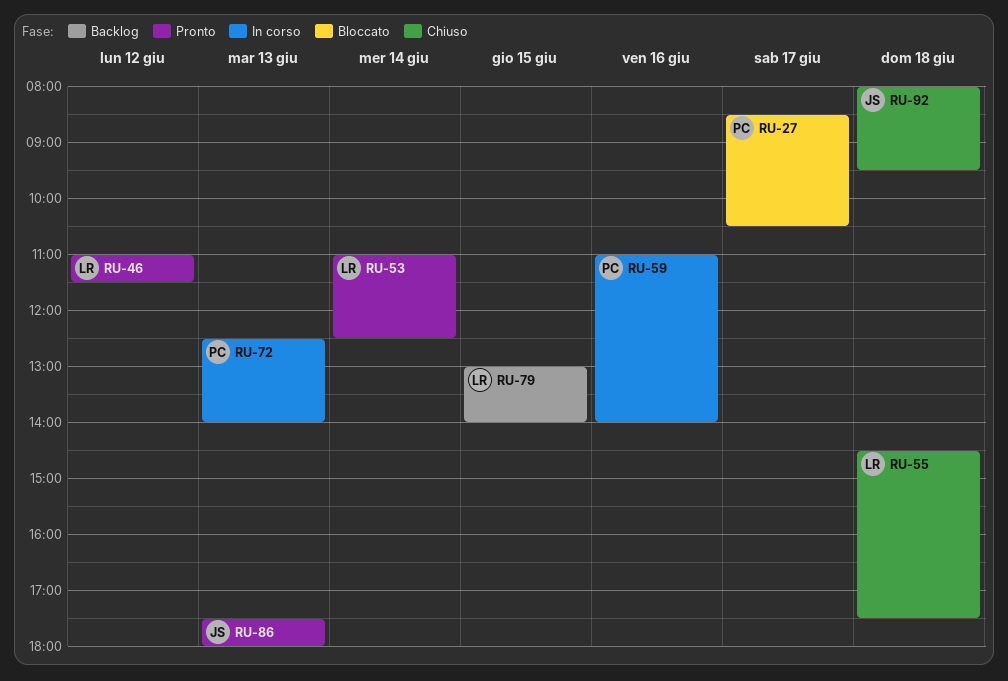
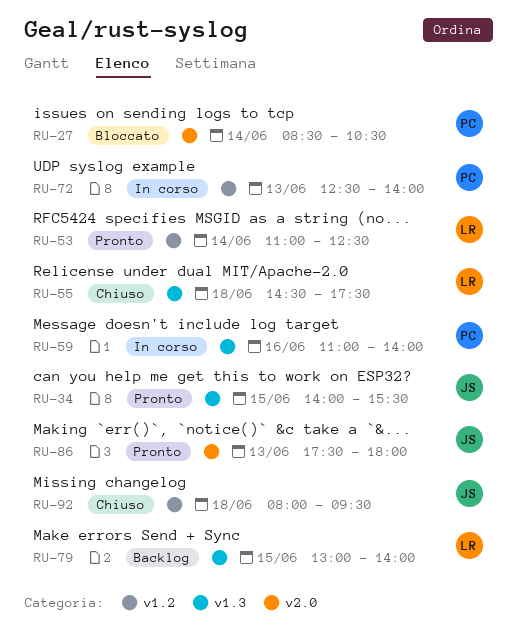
RU-27, day: Jun 17 -> Jun 14
RU-34: none -> present
RU-46: present -> none

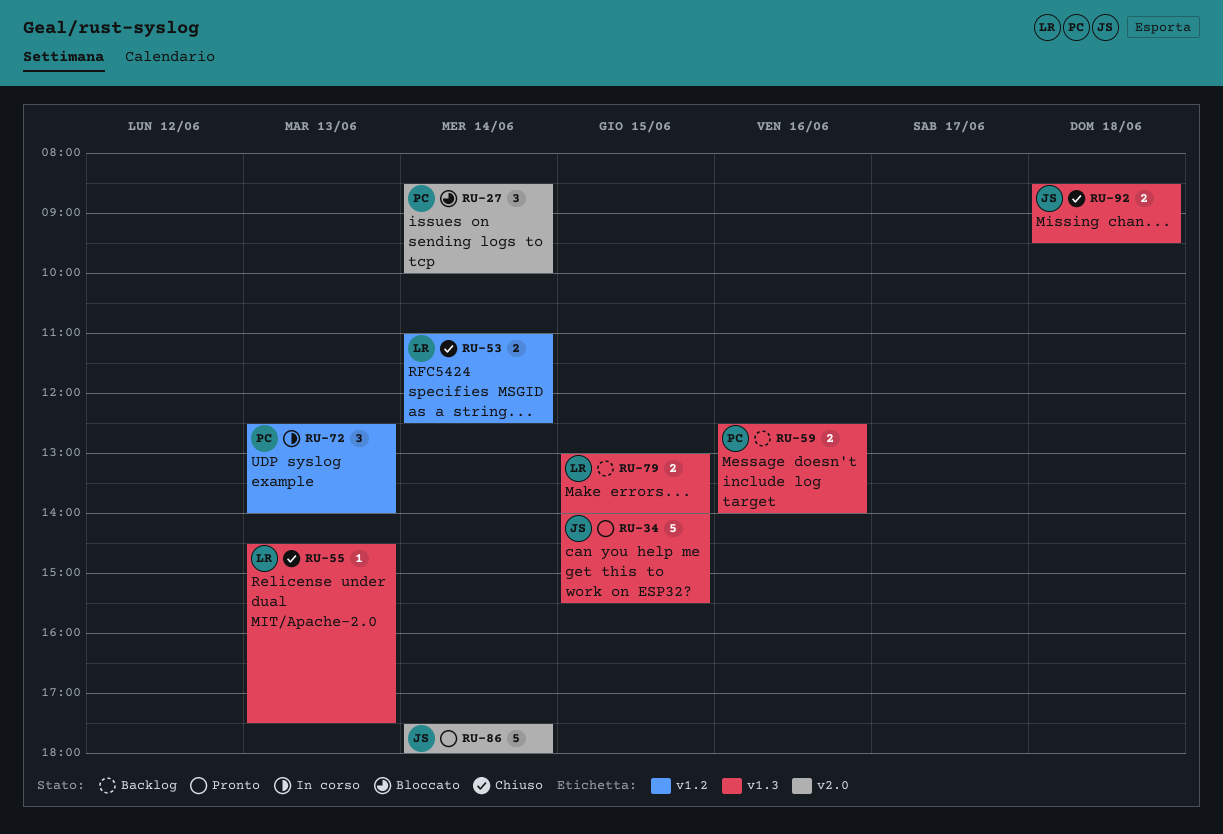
RU-27, ends: 10:30 -> 10:00
RU-53, status: Pronto -> Chiuso
RU-55, day: Jun 18 -> Jun 13
RU-59, status: In corso -> Backlog
RU-59, begins: 11:00 -> 12:30
RU-86, day: Jun 13 -> Jun 14
RU-92, label: v1.2 -> v1.3
RU-92, begins: 08:00 -> 08:30

